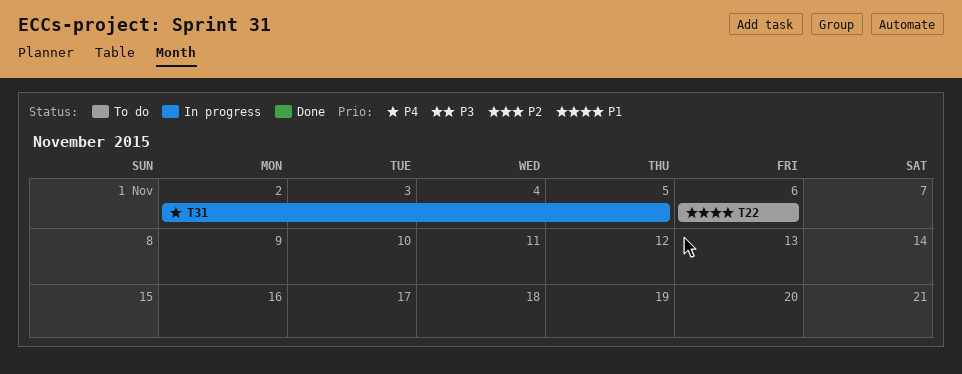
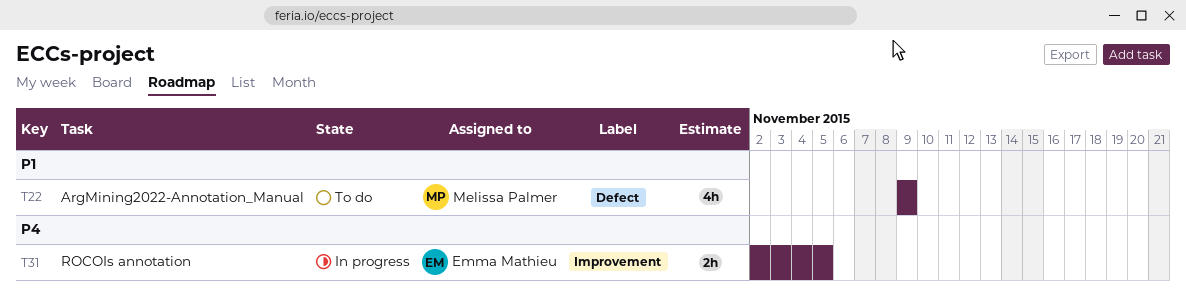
T22, start: Nov 6 -> Nov 9
T22, due: Nov 6 -> Nov 9

